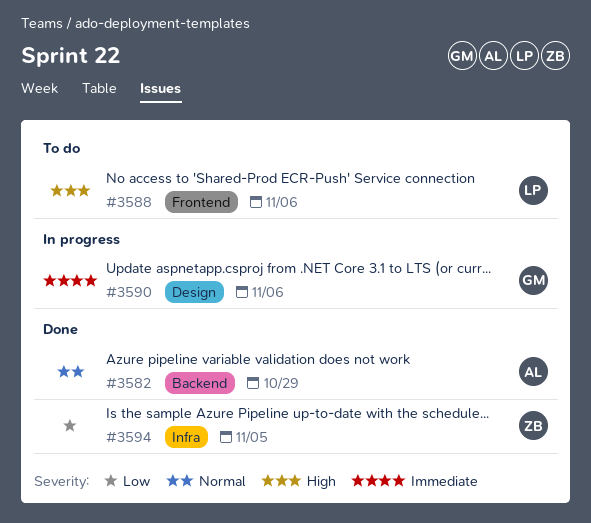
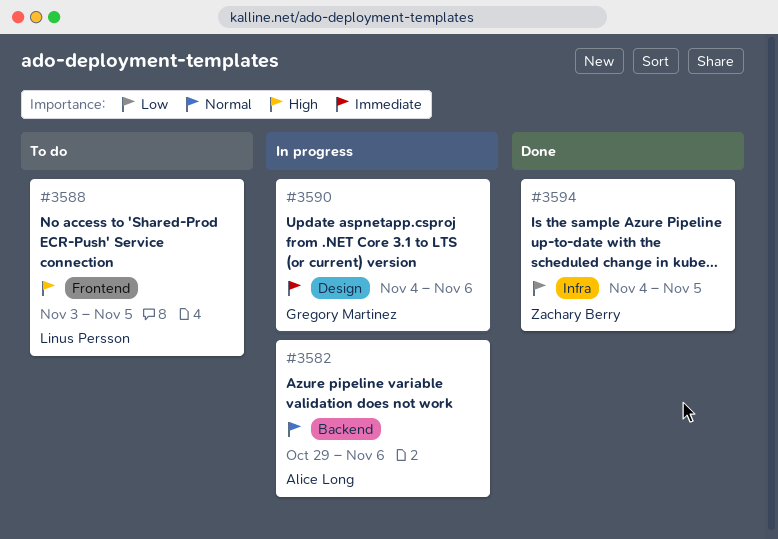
#3582, status: Done -> In progress
#3582, due: Oct 29 -> Nov 6
#3588, due: Nov 6 -> Nov 5

